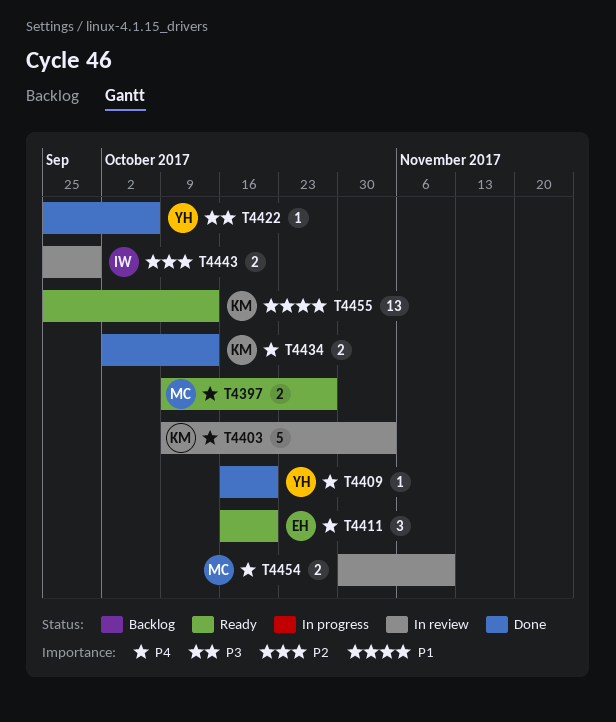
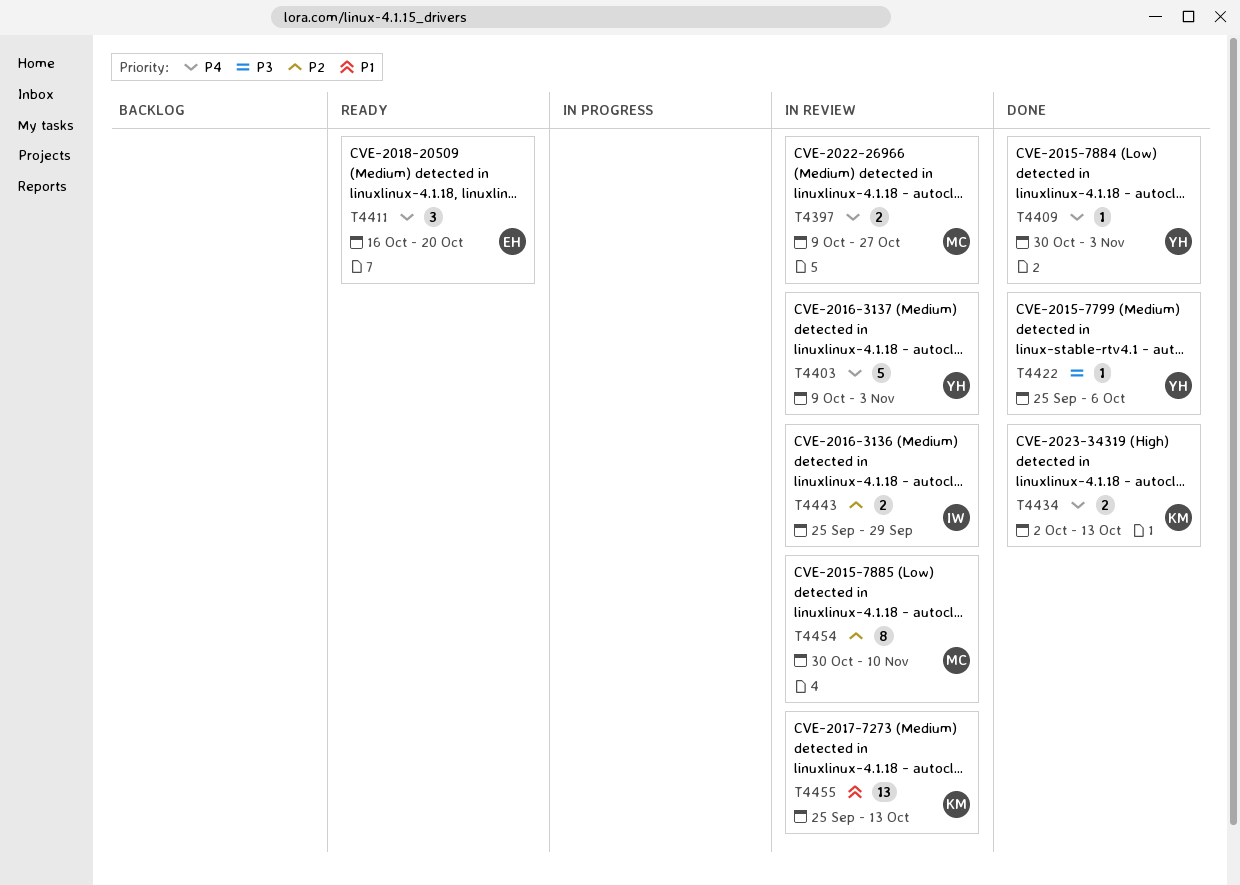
T4397, status: Ready -> In review
T4403, owner: KM -> YH
T4409, start: Oct 16 -> Oct 30
T4409, due: Oct 20 -> Nov 3
T4454, priority: P4 -> P2
T4454, estimate: 2 -> 8
T4455, status: Ready -> In review

